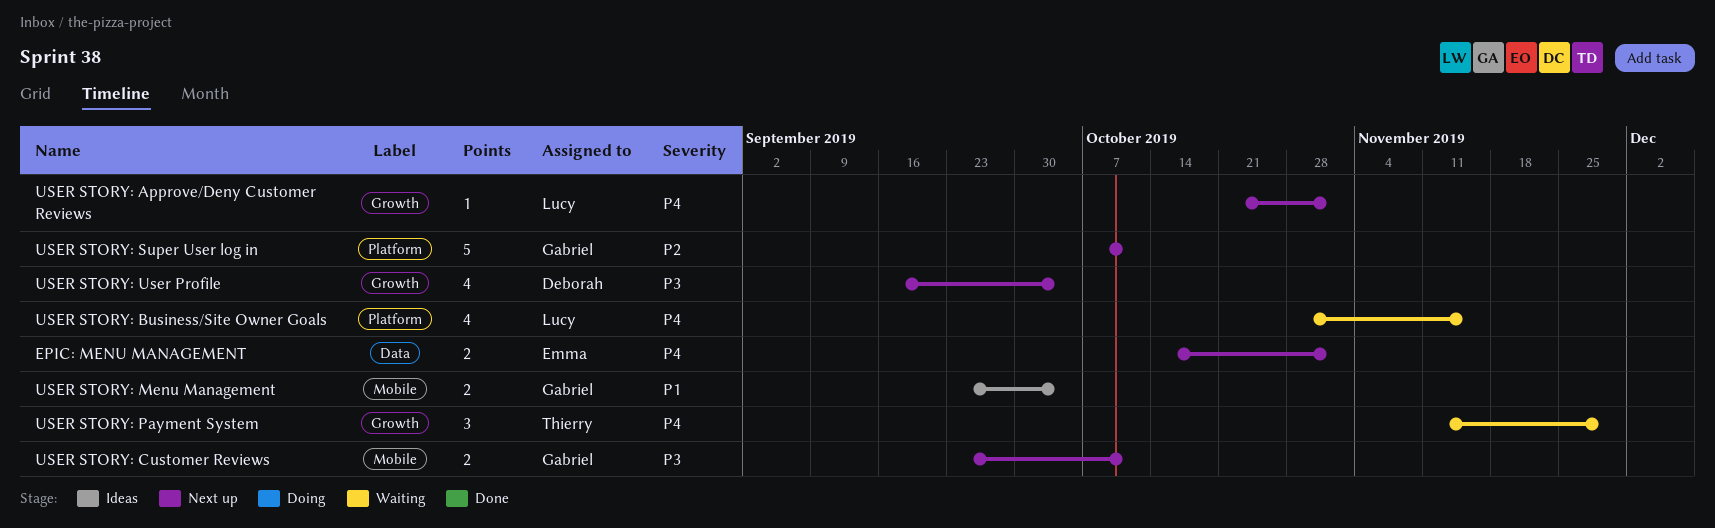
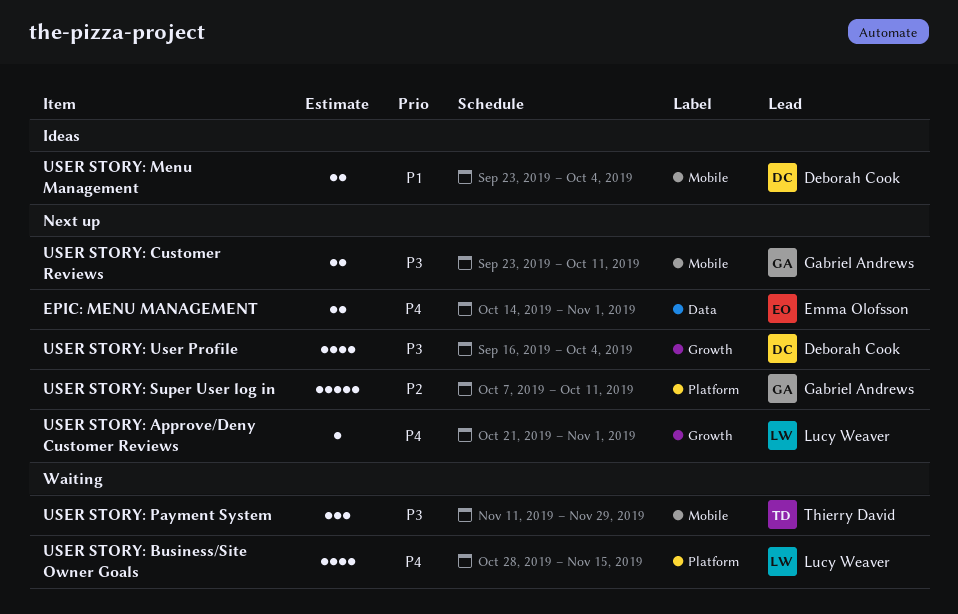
USER STORY: Menu Management, owner: Gabriel Andrews -> Deborah Cook
USER STORY: Payment System, priority: P4 -> P3
USER STORY: Payment System, label: Growth -> Mobile

